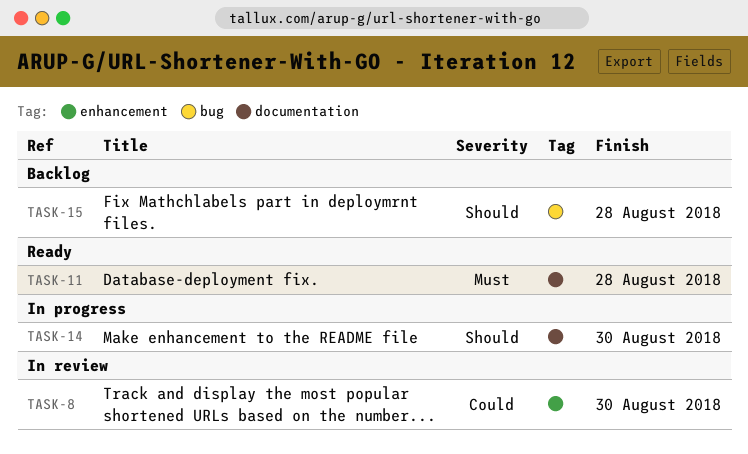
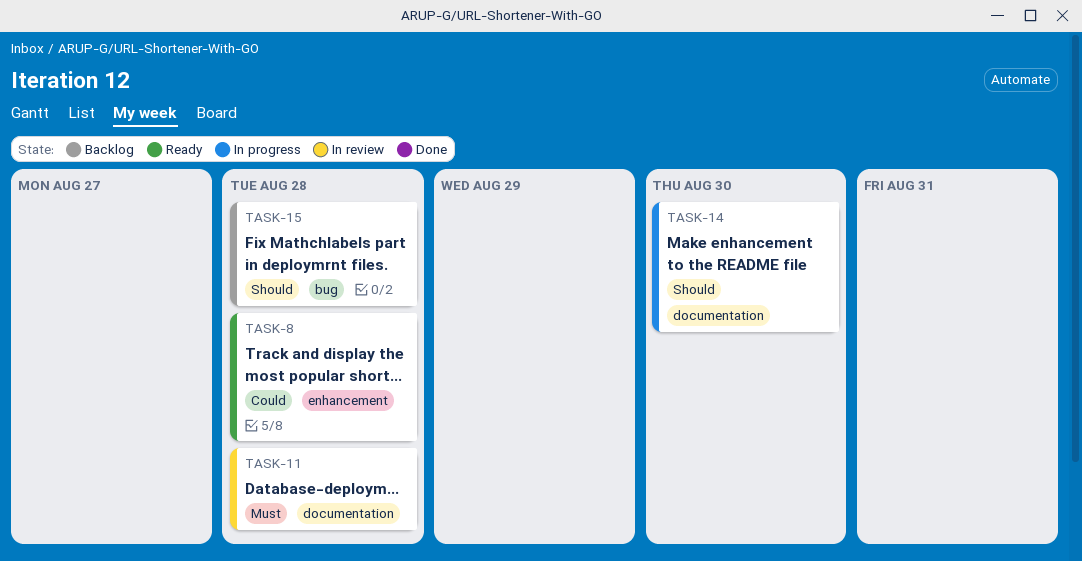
TASK-8, status: In review -> Ready
TASK-8, due: Aug 30 -> Aug 28
TASK-11, status: Ready -> In review

